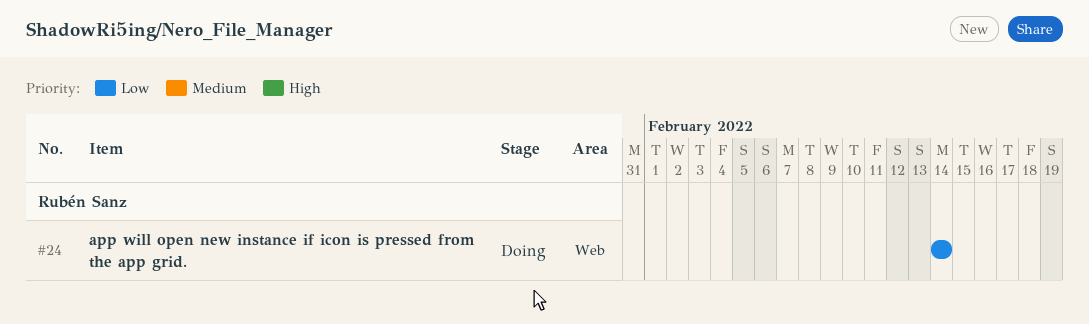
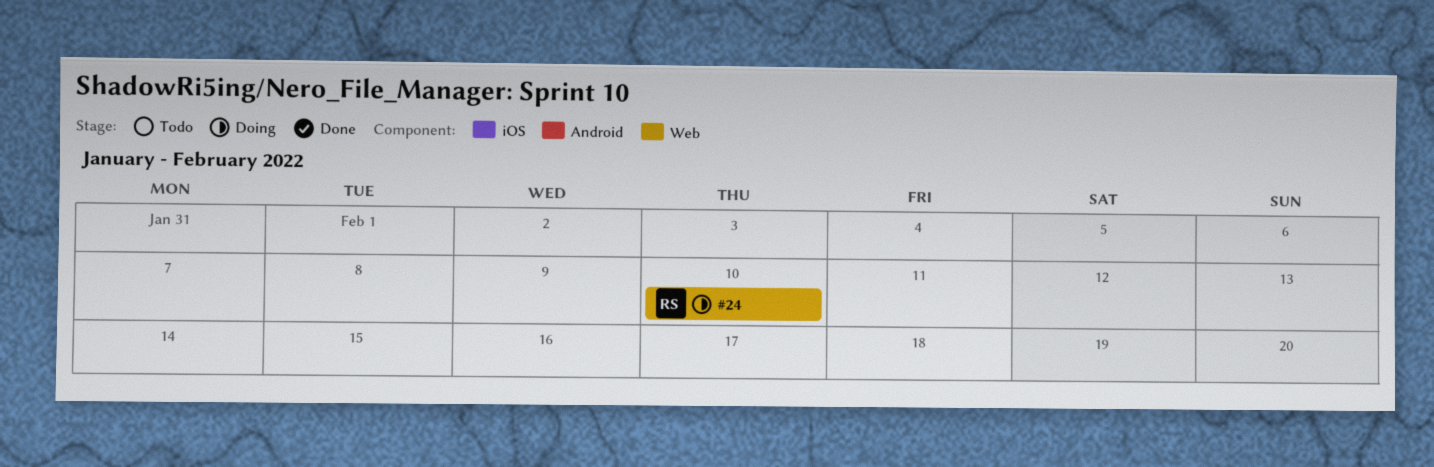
#24, start: Feb 14 -> Feb 10
#24, due: Feb 14 -> Feb 10

